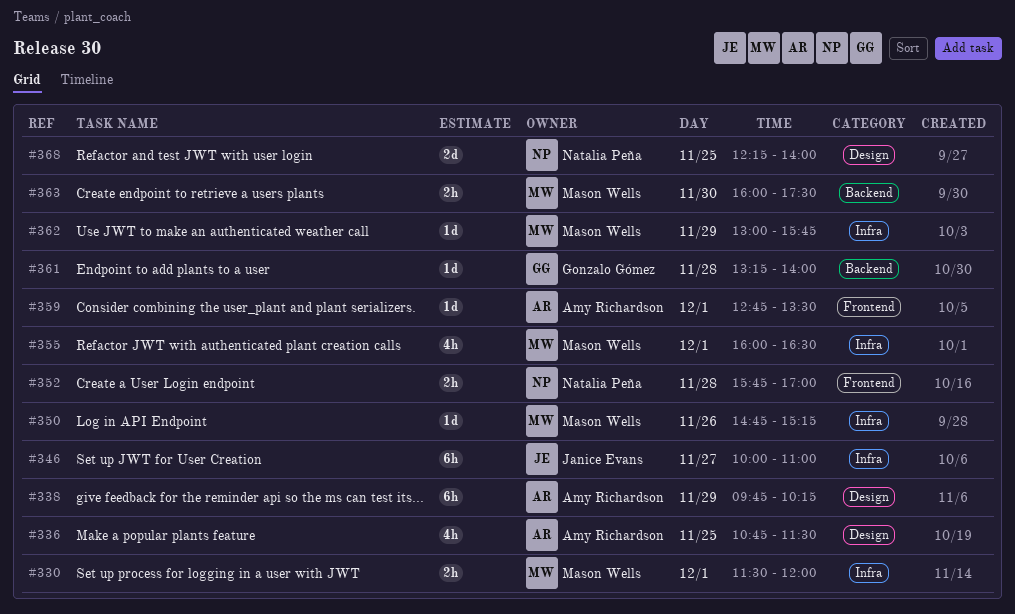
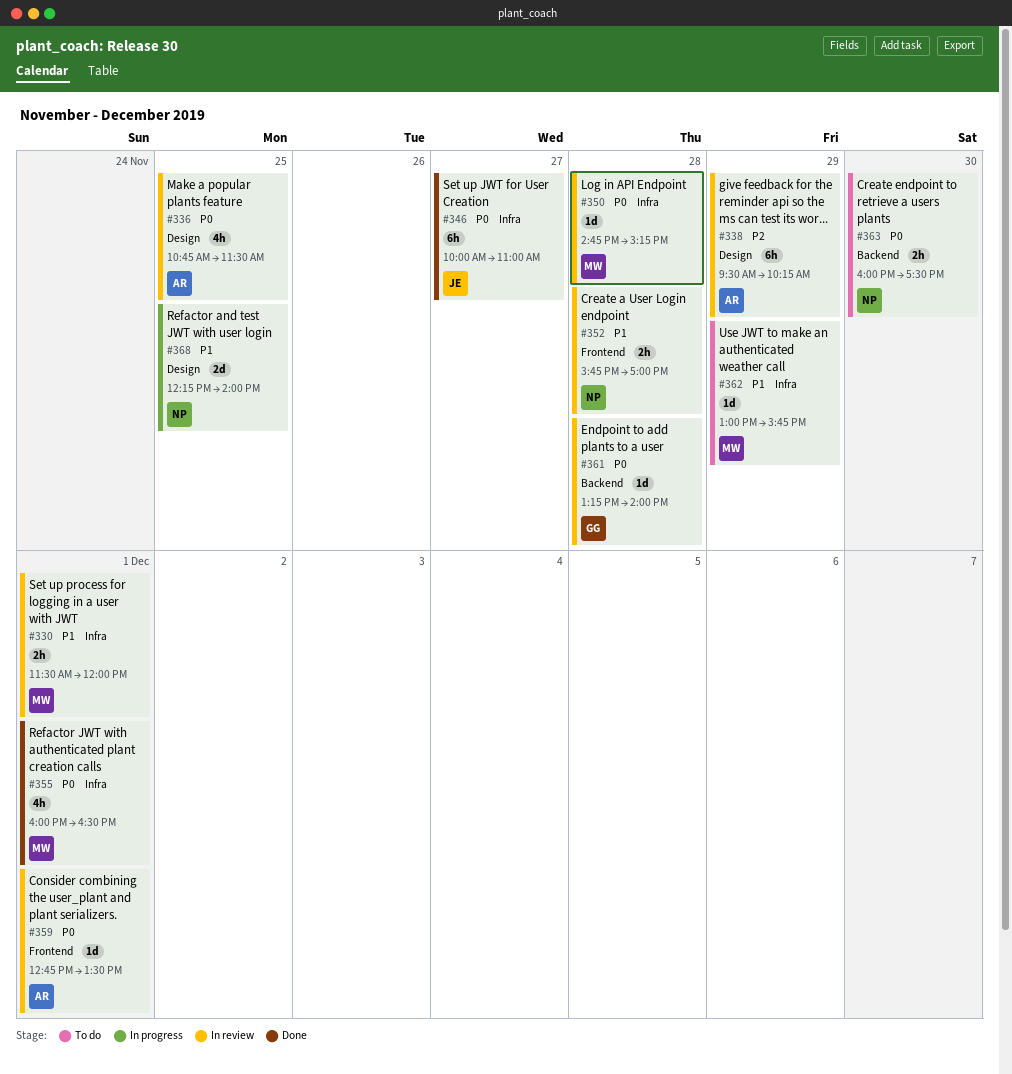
#338, begins: 09:45 -> 09:30
#350, day: Nov 26 -> Nov 28
#363, owner: Mason Wells -> Natalia Peña

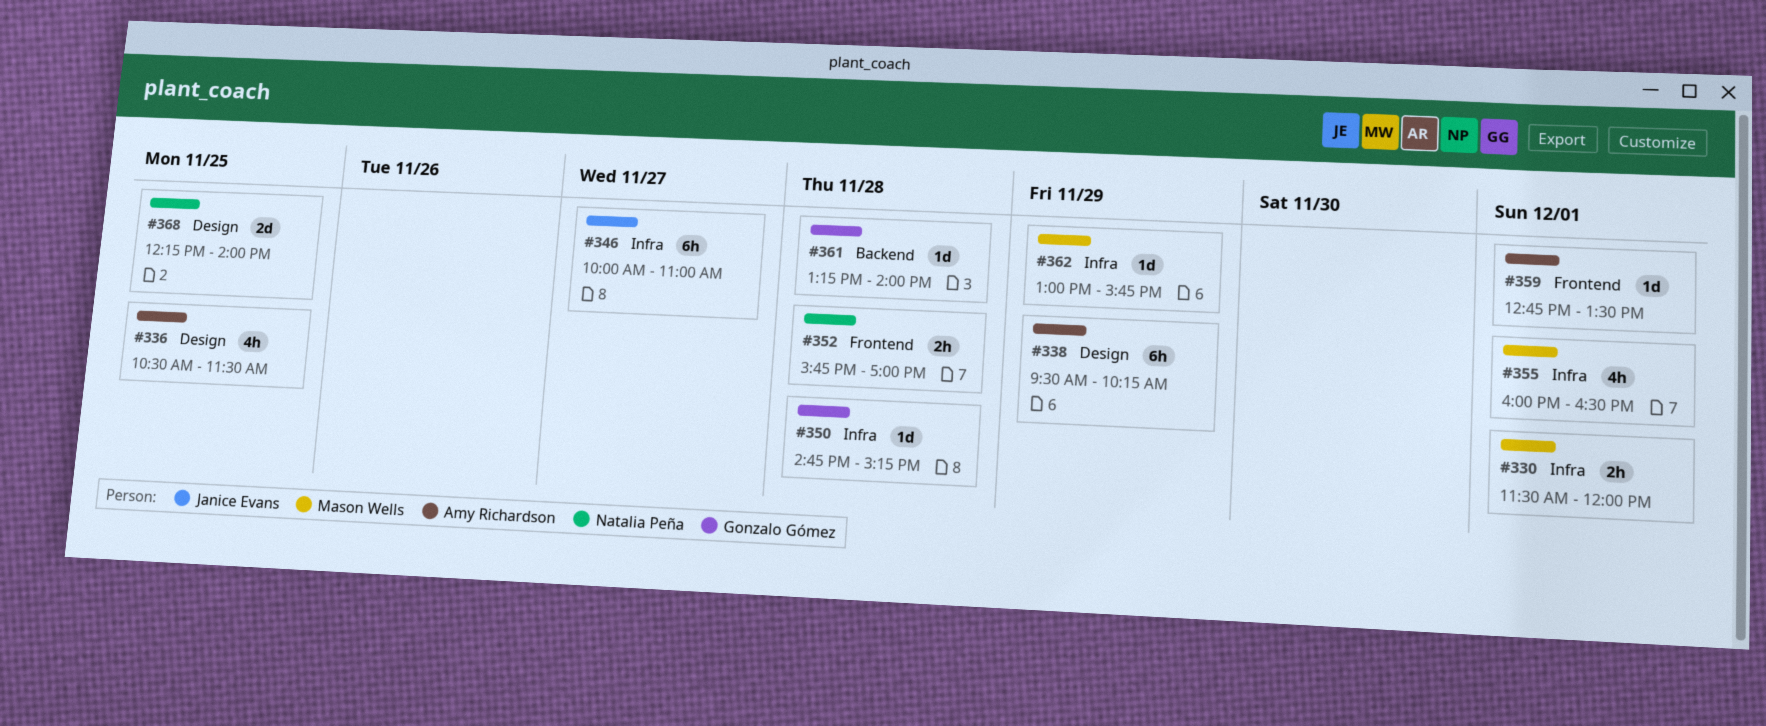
#336, begins: 10:45 -> 10:30
#350, owner: Mason Wells -> Gonzalo Gómez
#363: present -> none

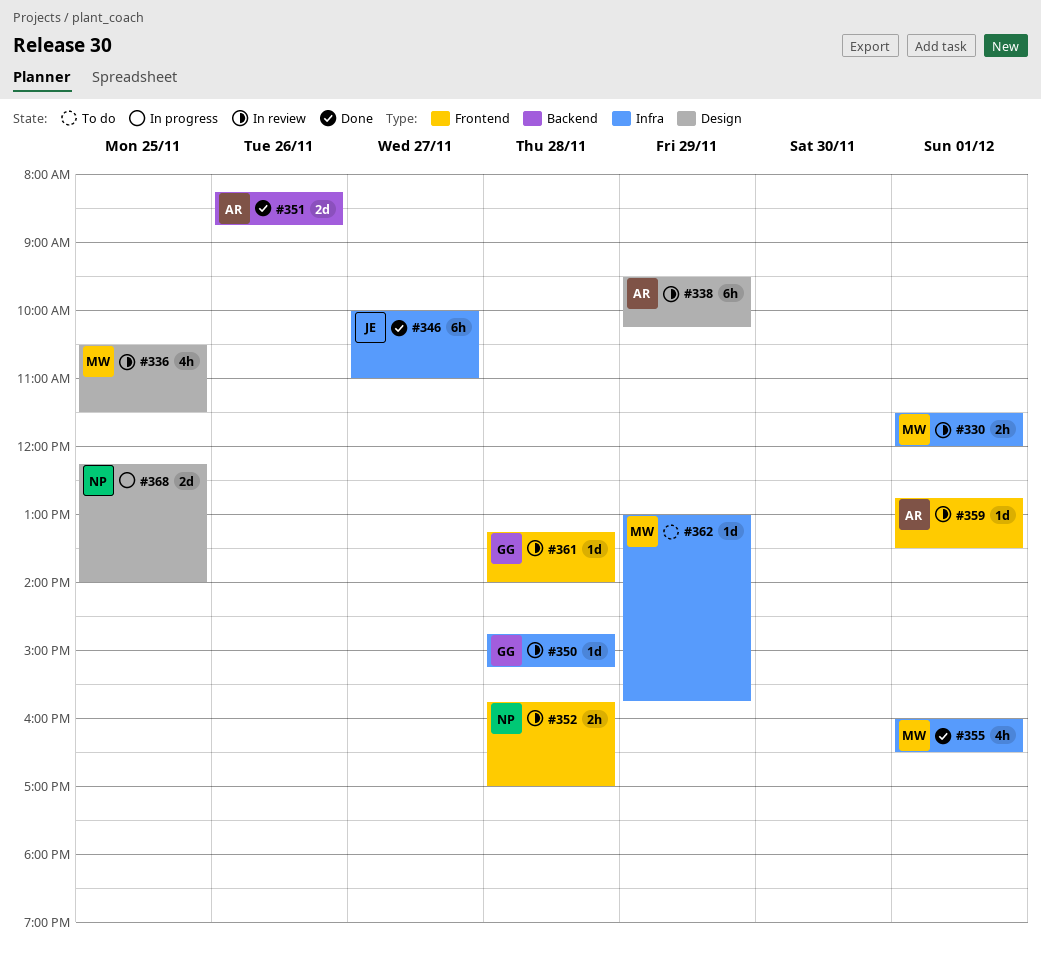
#336, owner: Amy Richardson -> Mason Wells
#351: none -> present
#361, label: Backend -> Frontend

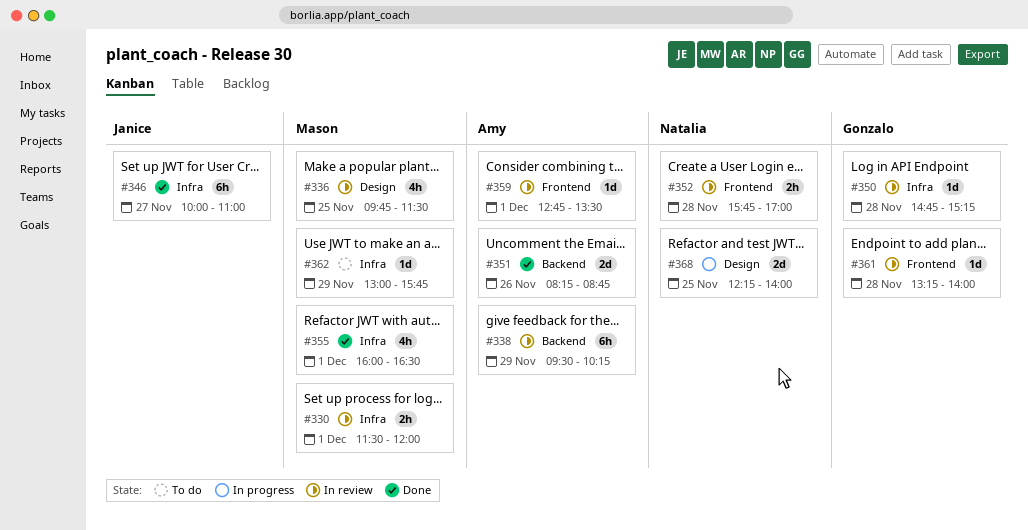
#336, begins: 10:30 -> 09:45
#338, label: Design -> Backend

